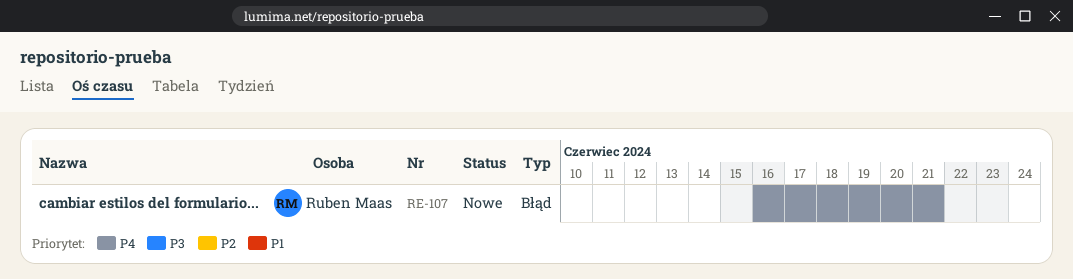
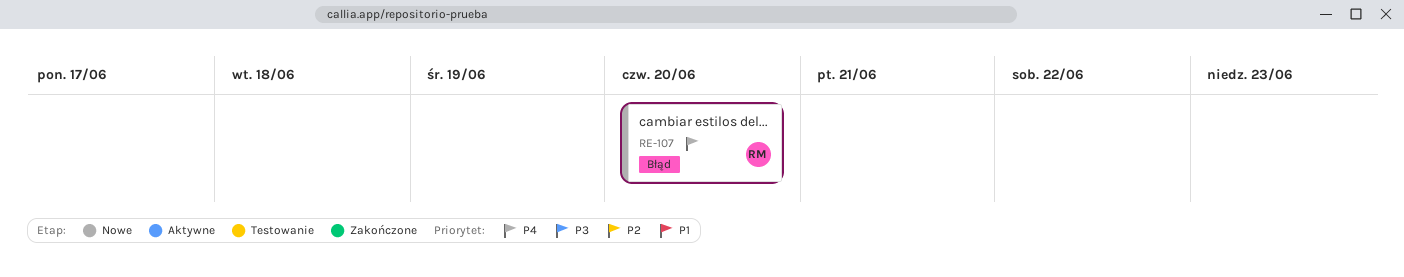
RE-107, due: Jun 21 -> Jun 20

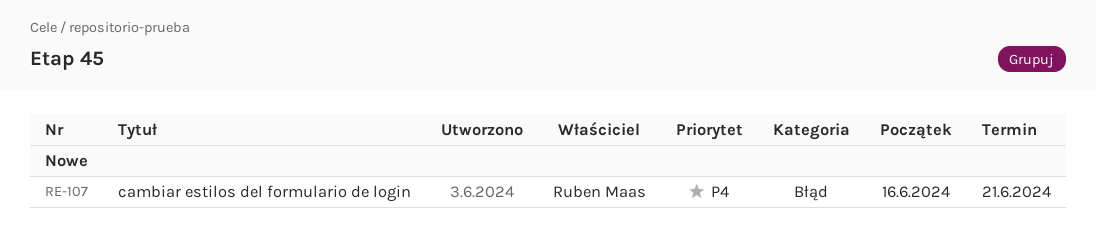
RE-107, due: Jun 20 -> Jun 21

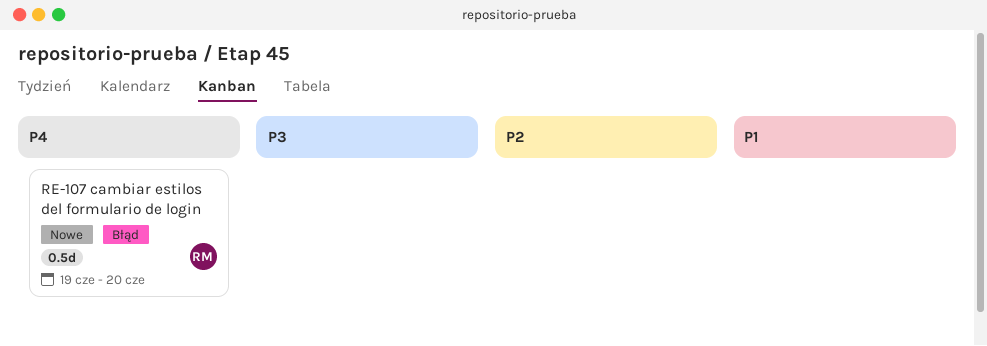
RE-107, start: Jun 16 -> Jun 19
RE-107, due: Jun 21 -> Jun 20

